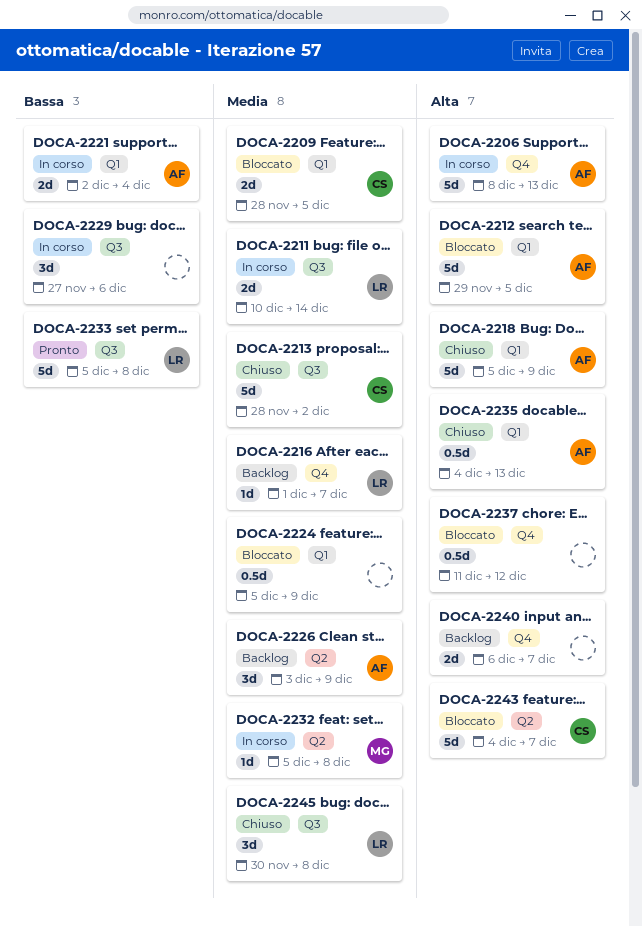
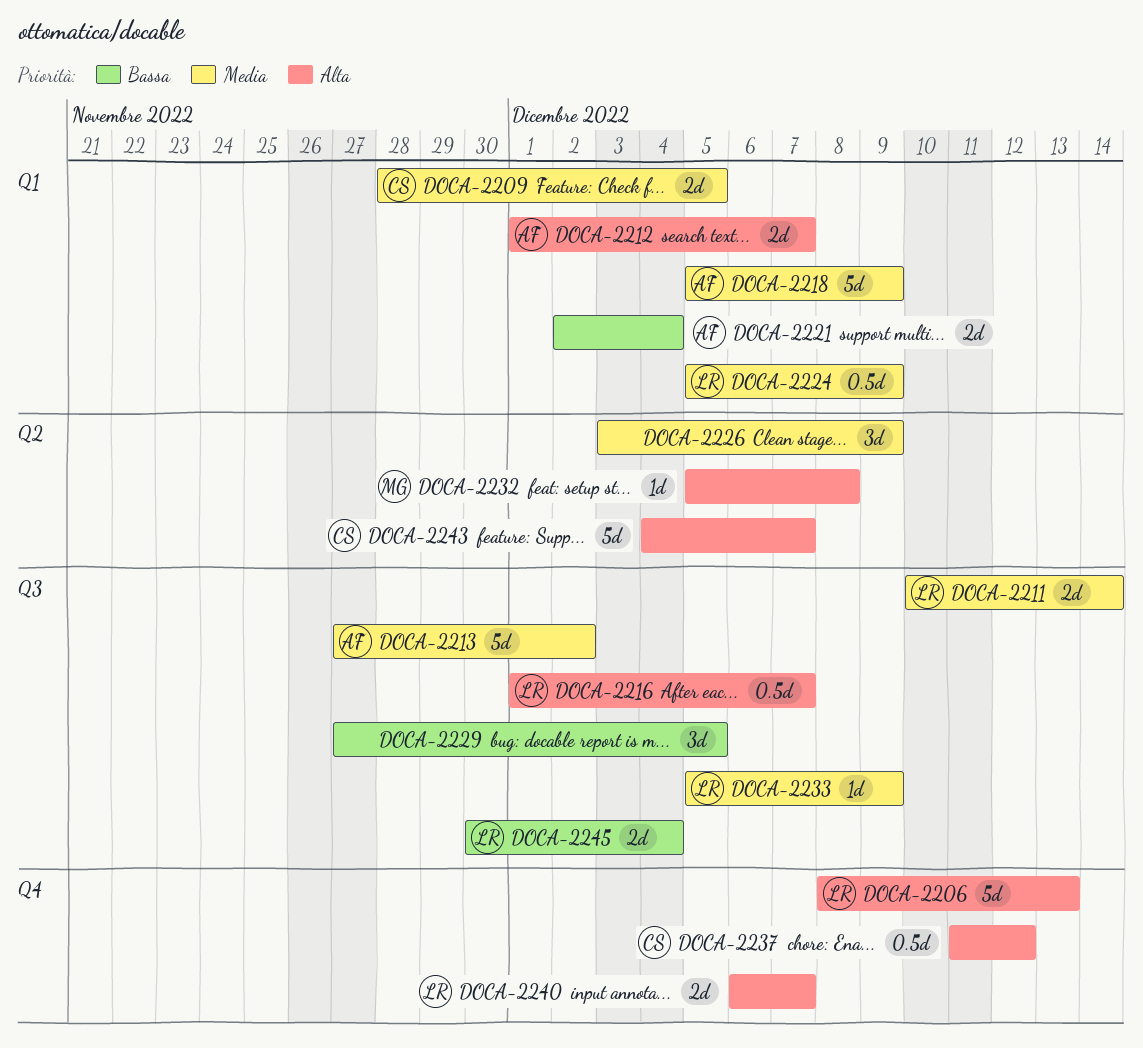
DOCA-2206, owner: AF -> LR
DOCA-2212, estimate: 5d -> 2d
DOCA-2212, start: Nov 29 -> Dec 1
DOCA-2212, due: Dec 5 -> Dec 7
DOCA-2213, owner: CS -> AF
DOCA-2213, start: Nov 28 -> Nov 27
DOCA-2216, priority: Media -> Alta
DOCA-2216, label: Q4 -> Q3
DOCA-2216, estimate: 1d -> 0.5d
DOCA-2218, priority: Alta -> Media
DOCA-2224, owner: none -> LR
DOCA-2226, owner: AF -> none
DOCA-2229, due: Dec 6 -> Dec 5
DOCA-2232, priority: Media -> Alta
DOCA-2233, priority: Bassa -> Media
DOCA-2233, estimate: 5d -> 1d
DOCA-2233, due: Dec 8 -> Dec 9
DOCA-2235: present -> none
DOCA-2237, owner: none -> CS
DOCA-2240, owner: none -> LR
DOCA-2245, priority: Media -> Bassa
DOCA-2245, estimate: 3d -> 2d
DOCA-2245, due: Dec 8 -> Dec 4

